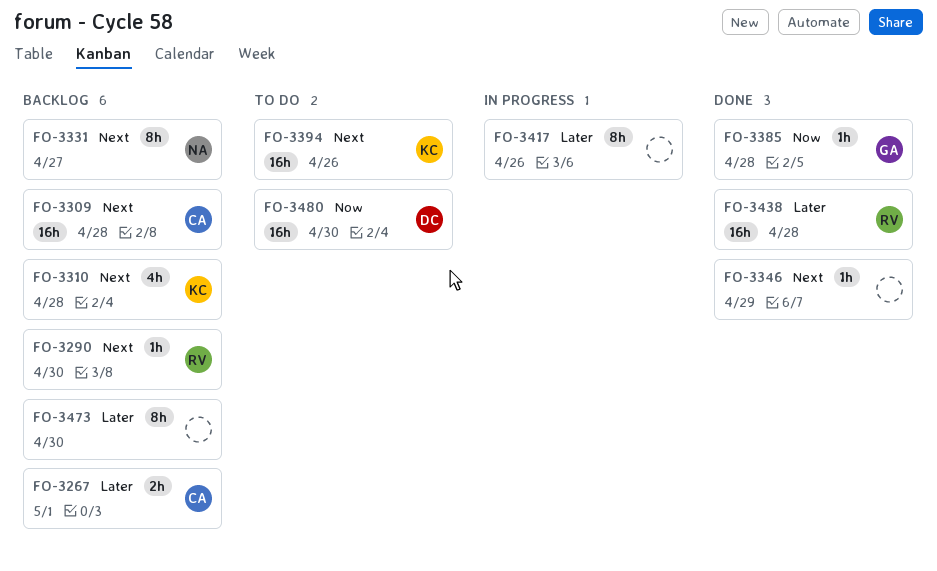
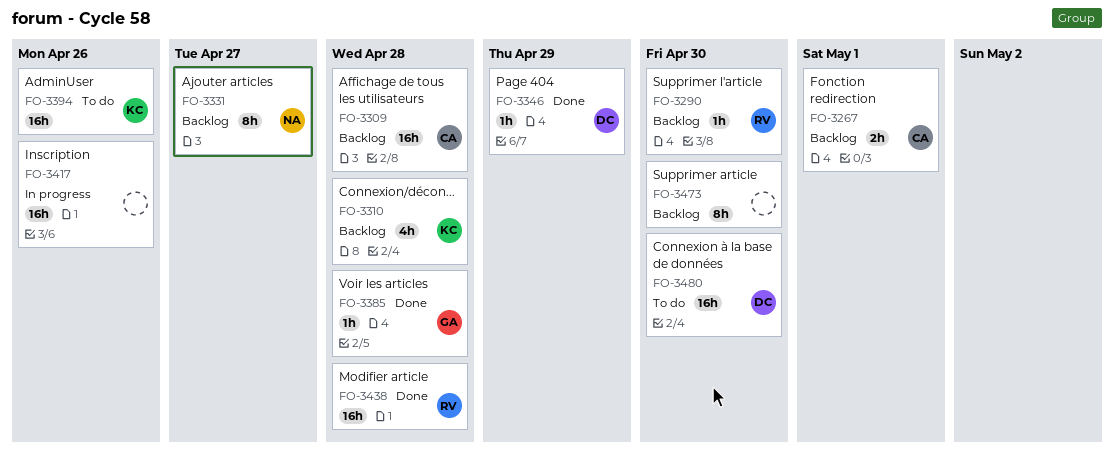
FO-3346, owner: none -> DC
FO-3417, estimate: 8h -> 16h

